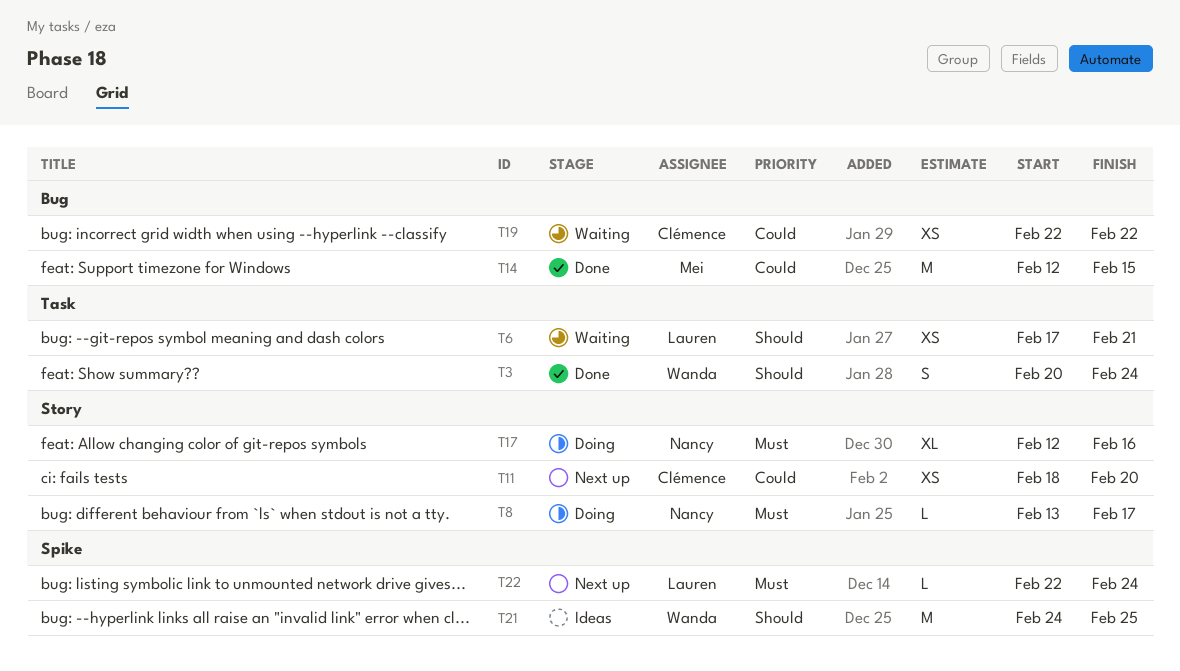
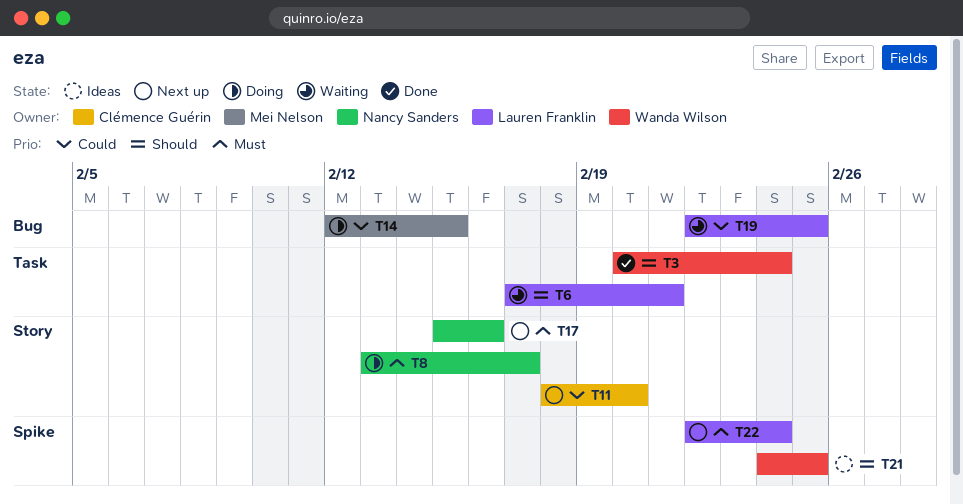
T14, status: Done -> Doing
T17, status: Doing -> Next up
T17, start: Feb 12 -> Feb 15
T19, owner: Clémence Guérin -> Lauren Franklin
T19, due: Feb 22 -> Feb 25

